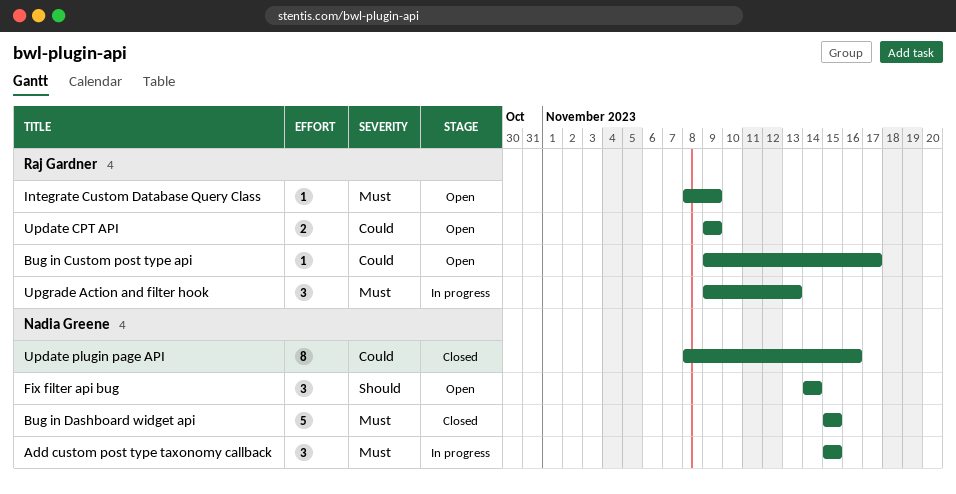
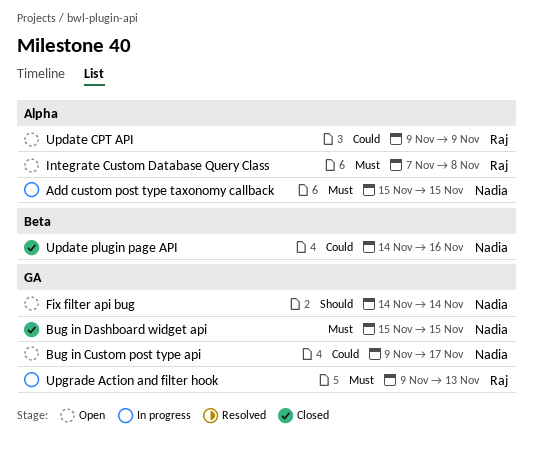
Bug in Custom post type api, owner: Raj Gardner -> Nadia Greene
Integrate Custom Database Query Class, start: Nov 8 -> Nov 7
Integrate Custom Database Query Class, due: Nov 9 -> Nov 8
Update plugin page API, start: Nov 8 -> Nov 14

